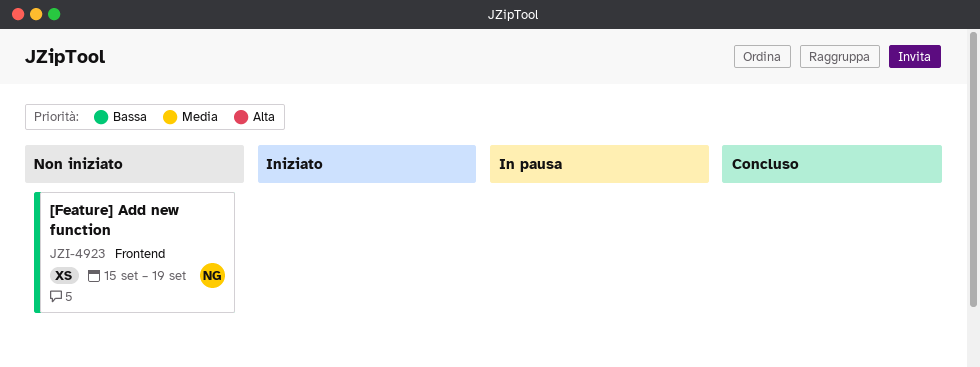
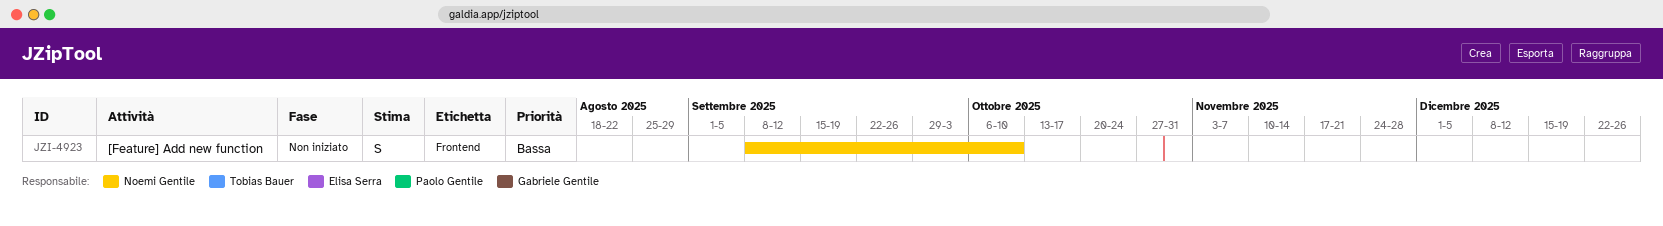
JZI-4923, estimate: XS -> S
JZI-4923, start: Sep 15 -> Sep 8
JZI-4923, due: Sep 19 -> Oct 10

